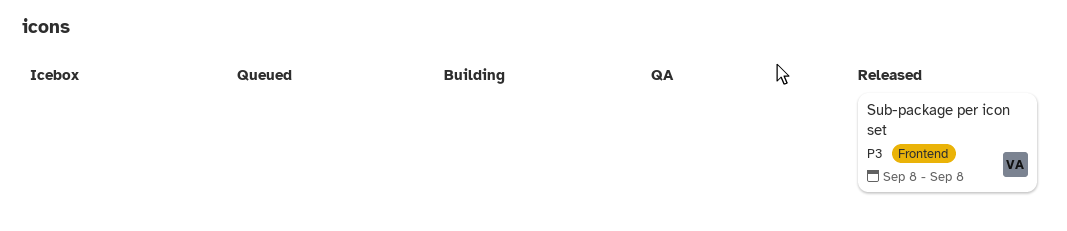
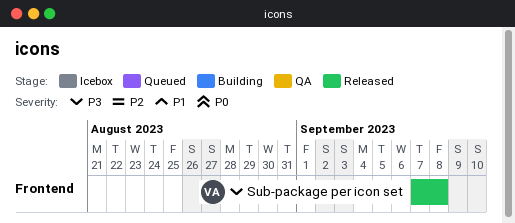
Sub-package per icon set, start: Sep 8 -> Sep 7

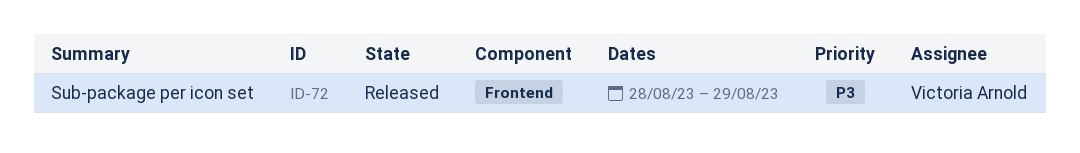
Sub-package per icon set, start: Sep 7 -> Aug 28
Sub-package per icon set, due: Sep 8 -> Aug 29

